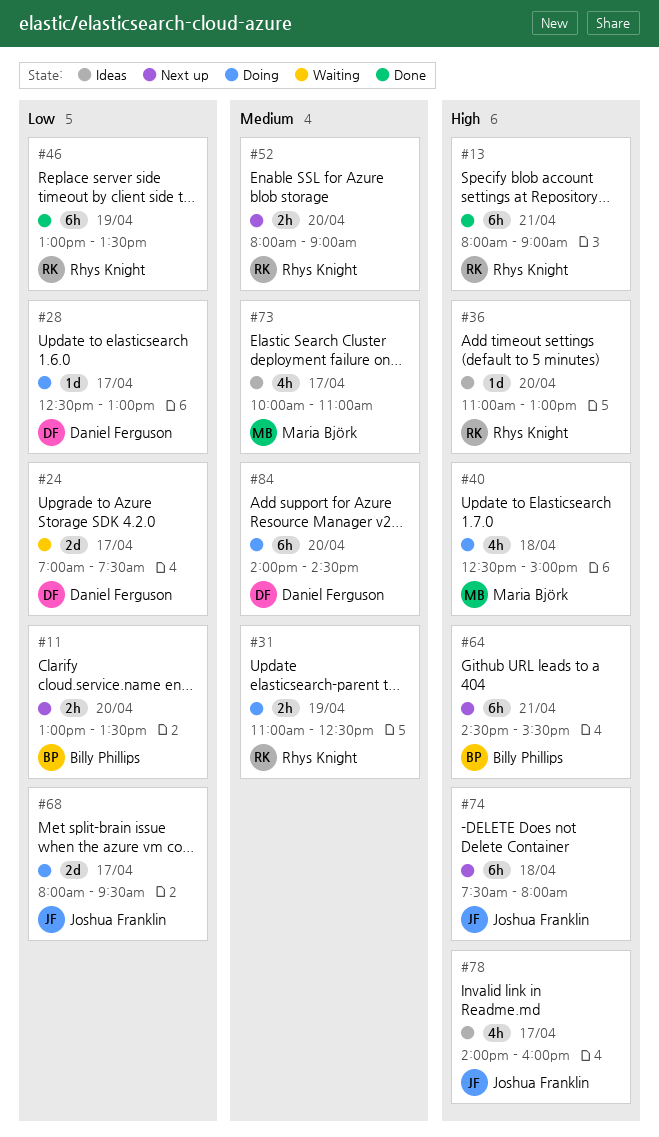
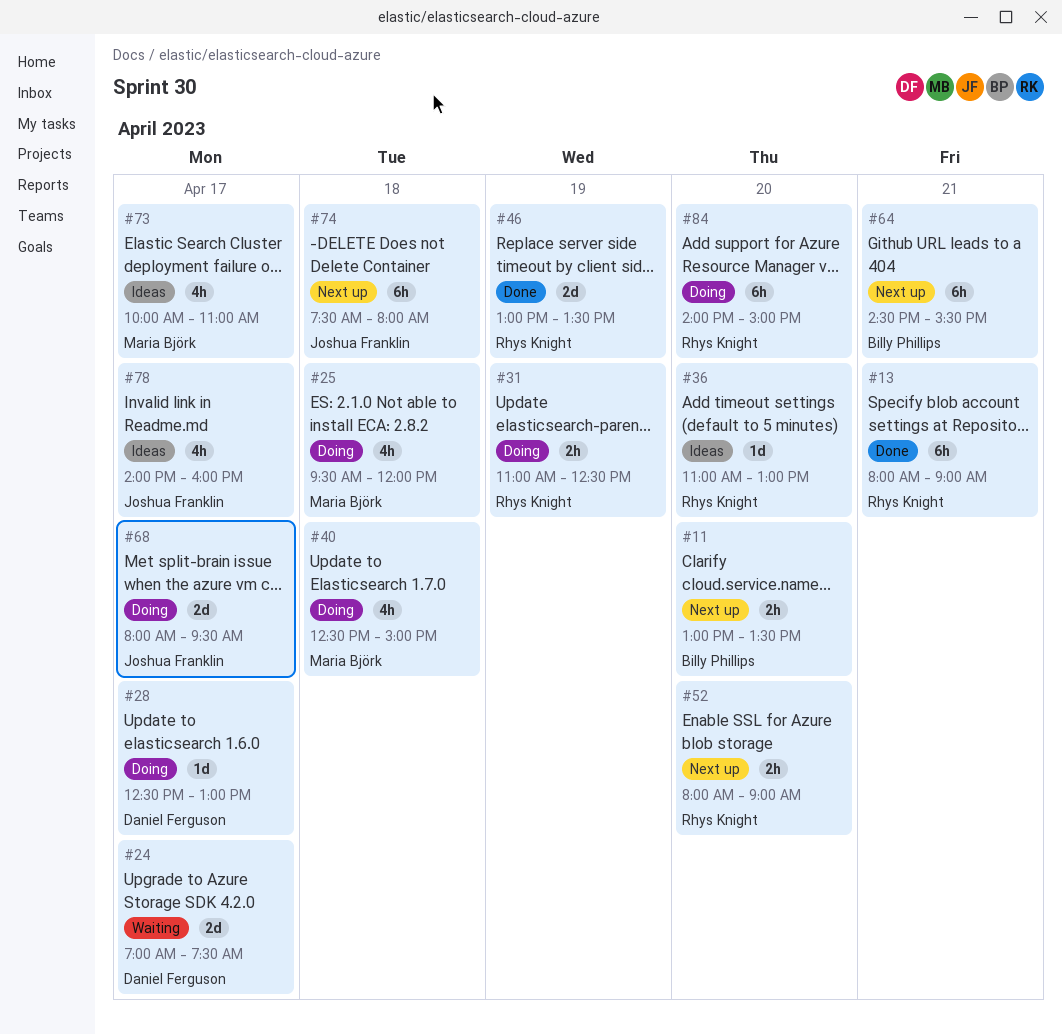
#25: none -> present
#46, estimate: 6h -> 2d
#84, owner: Daniel Ferguson -> Rhys Knight
#84, ends: 14:30 -> 15:00

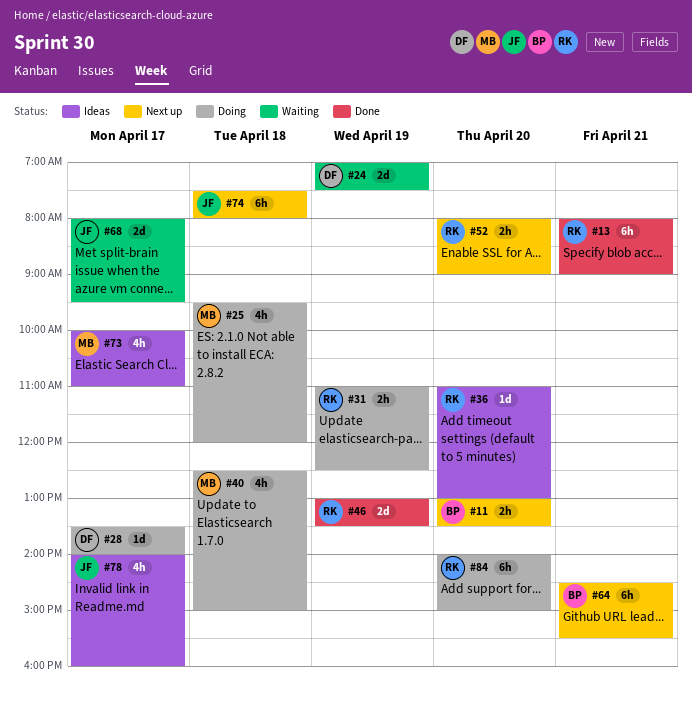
#24, day: Apr 17 -> Apr 19
#28, begins: 12:30 -> 13:30
#28, ends: 13:00 -> 14:00
#68, status: Doing -> Waiting

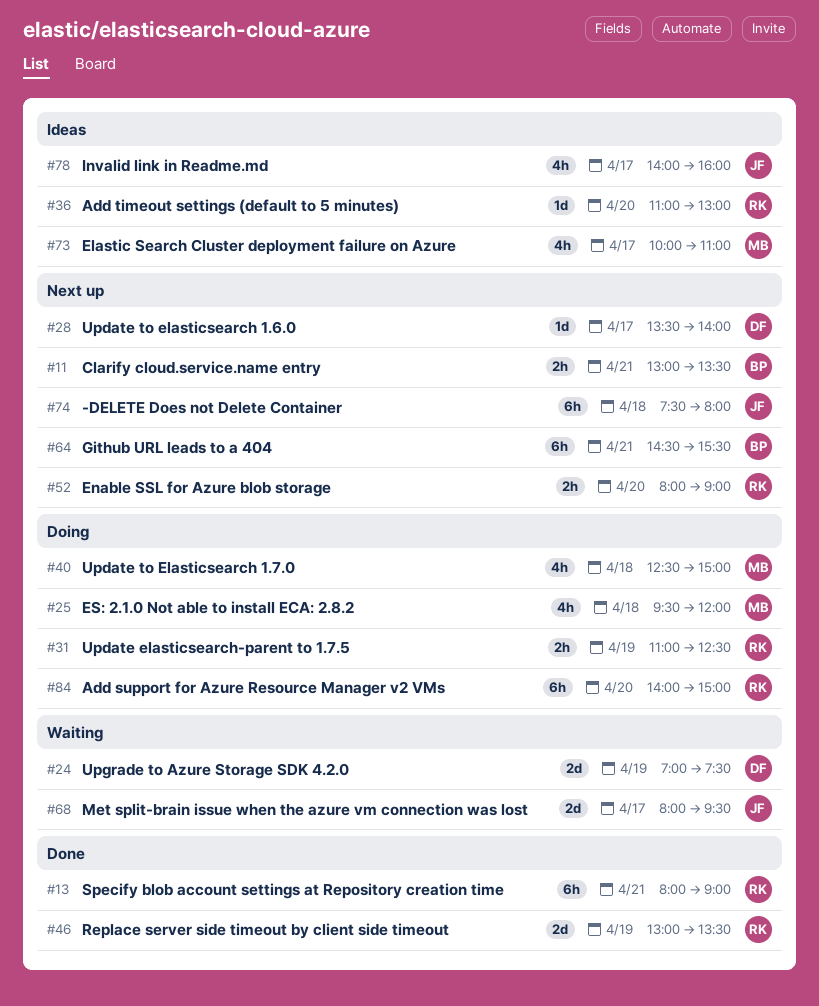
#11, day: Apr 20 -> Apr 21
#28, status: Doing -> Next up

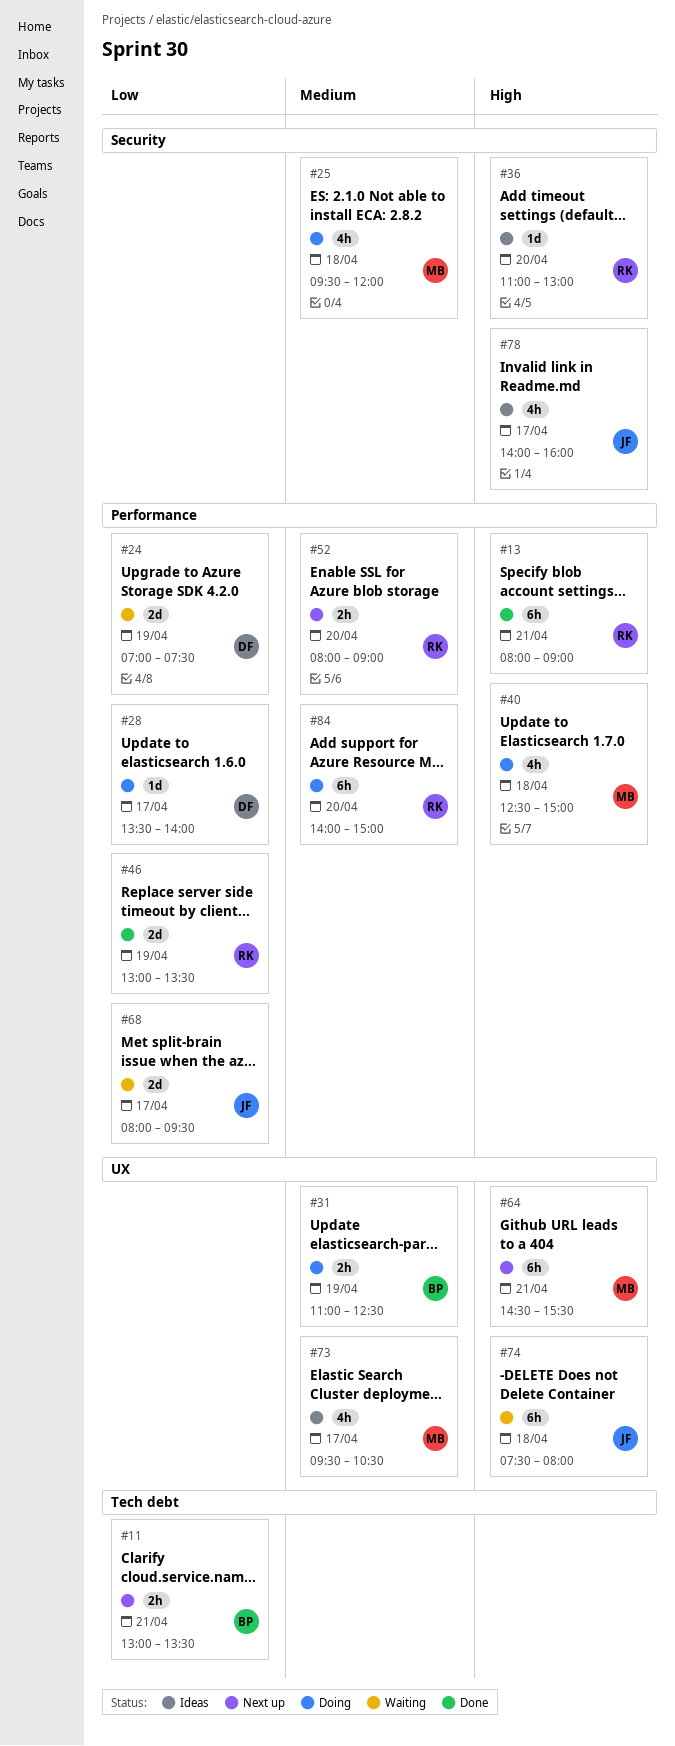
#28, status: Next up -> Doing
#31, owner: RK -> BP
#64, owner: BP -> MB
#73, begins: 10:00 -> 09:30
#73, ends: 11:00 -> 10:30
#74, status: Next up -> Waiting

